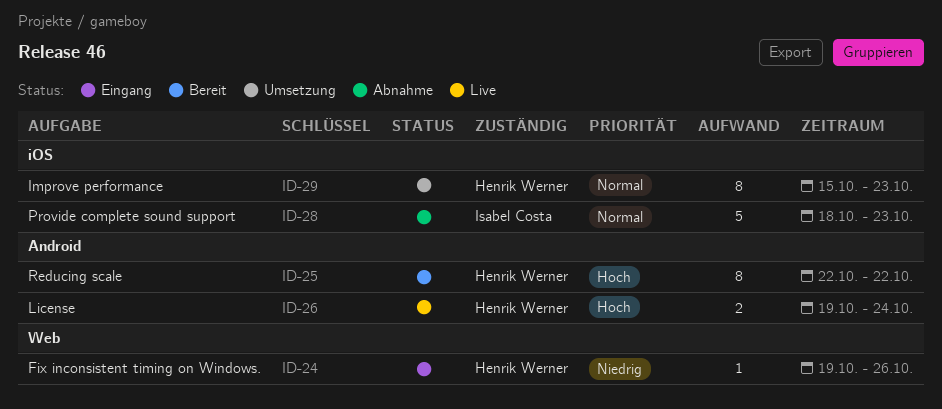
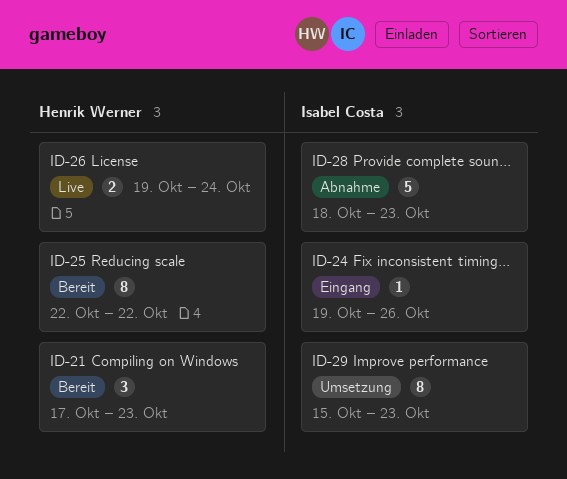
ID-21: none -> present
ID-24, owner: Henrik Werner -> Isabel Costa
ID-29, owner: Henrik Werner -> Isabel Costa

